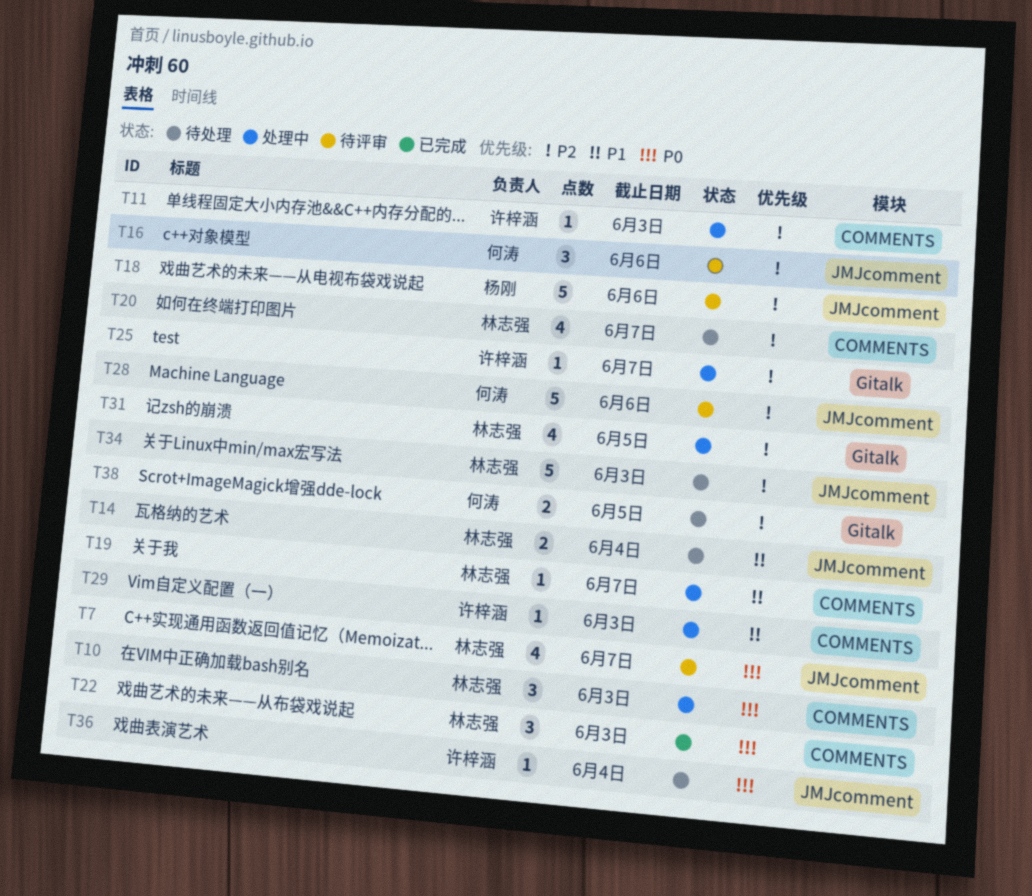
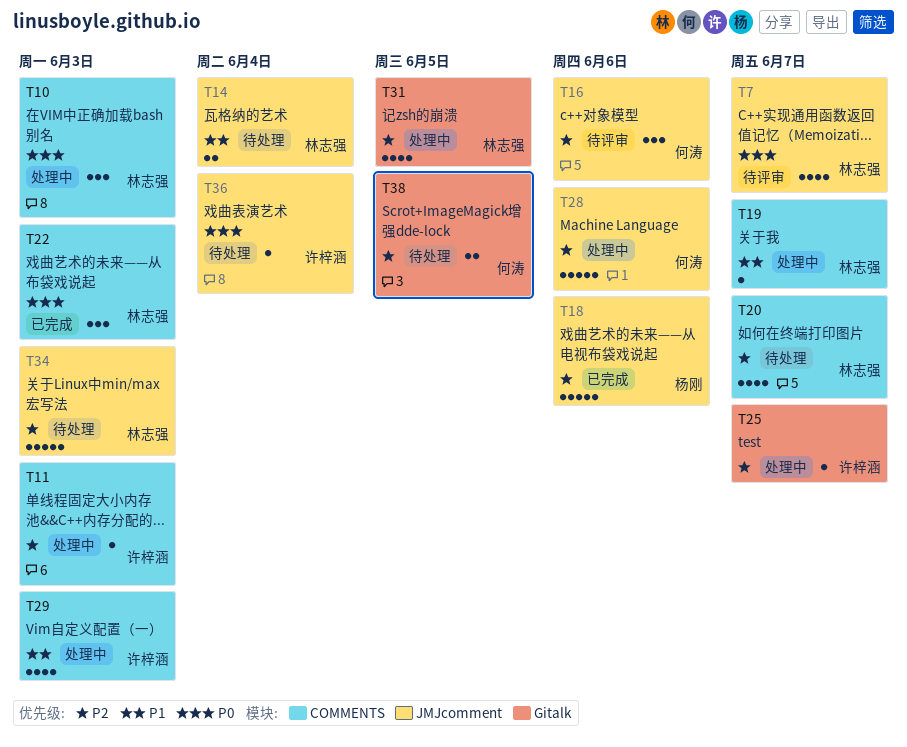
T18, status: 待评审 -> 已完成
T28, status: 待评审 -> 处理中
T29, estimate: 1 -> 4

